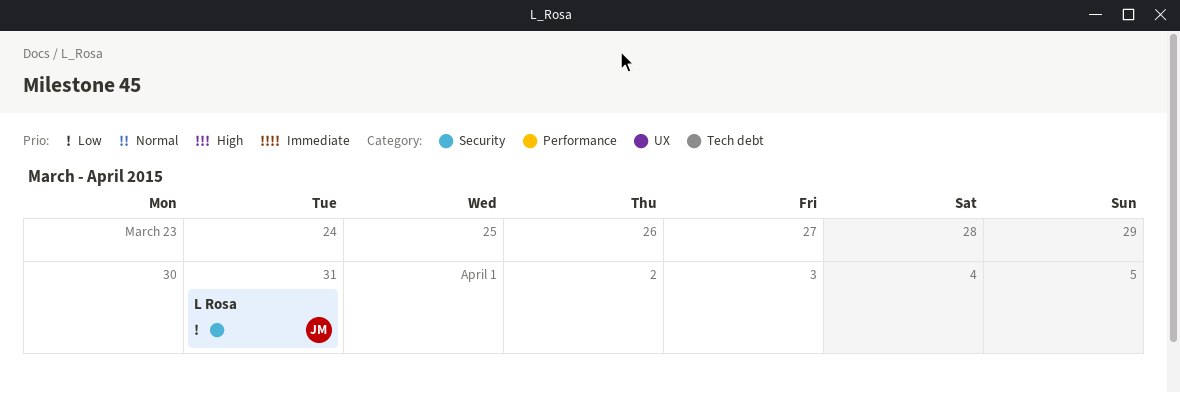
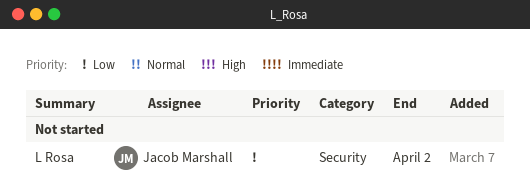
L Rosa, due: Mar 31 -> Apr 2

